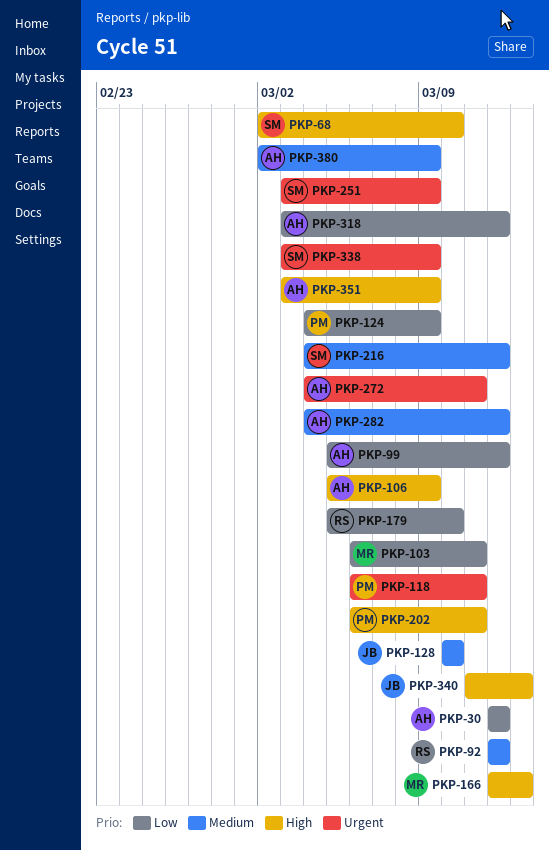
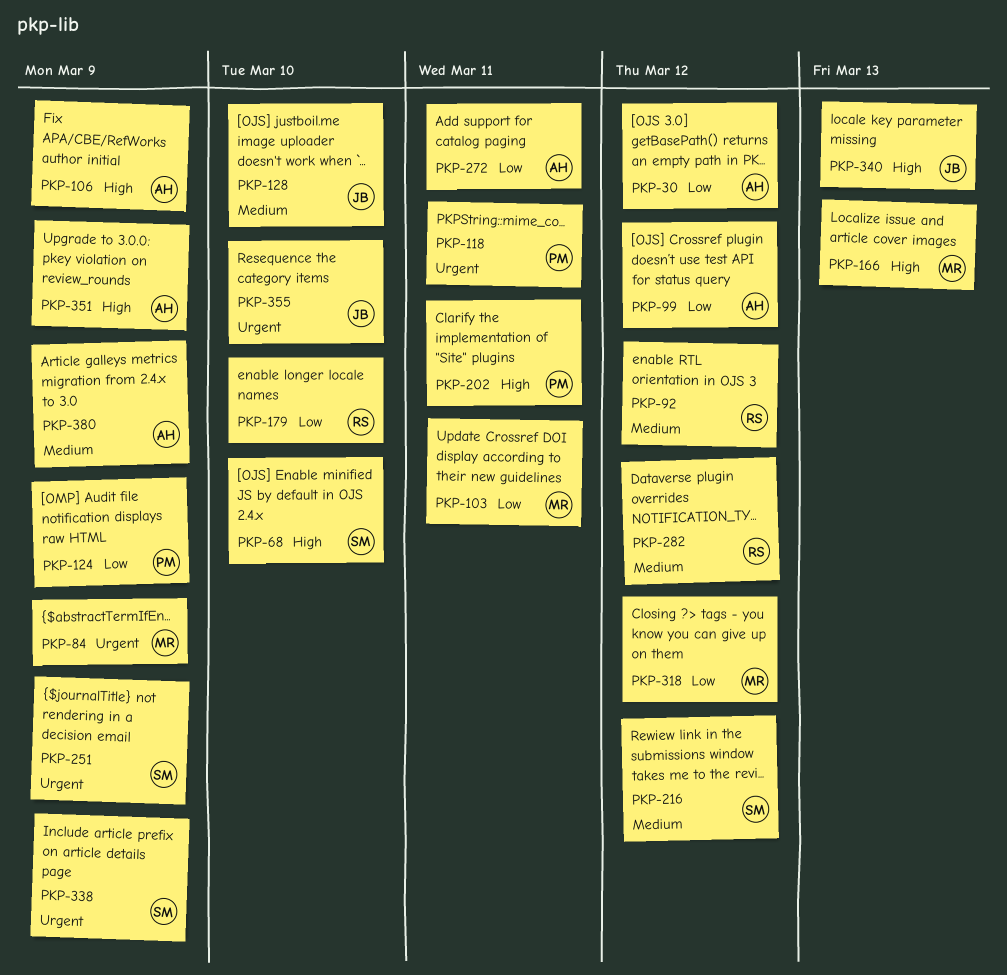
PKP-84: none -> present
PKP-272, priority: Urgent -> Low
PKP-282, owner: AH -> RS
PKP-318, owner: AH -> MR
PKP-355: none -> present

